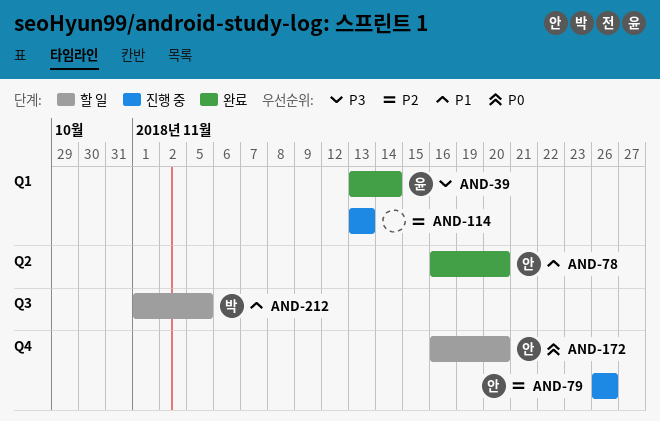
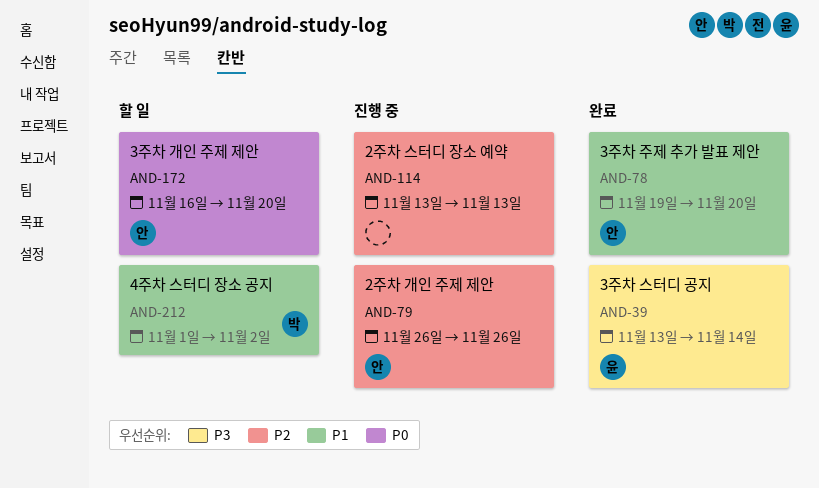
AND-78, start: Nov 16 -> Nov 19
AND-212, due: Nov 5 -> Nov 2

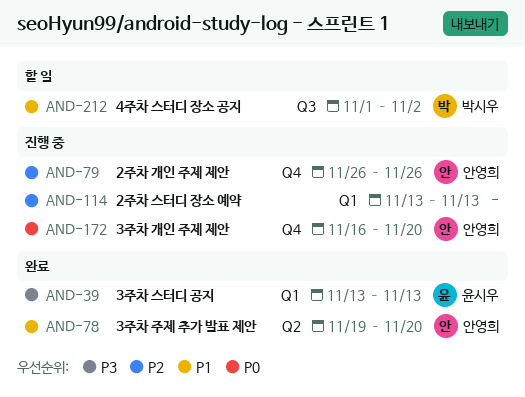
AND-39, due: Nov 14 -> Nov 13
AND-172, status: 할 일 -> 진행 중

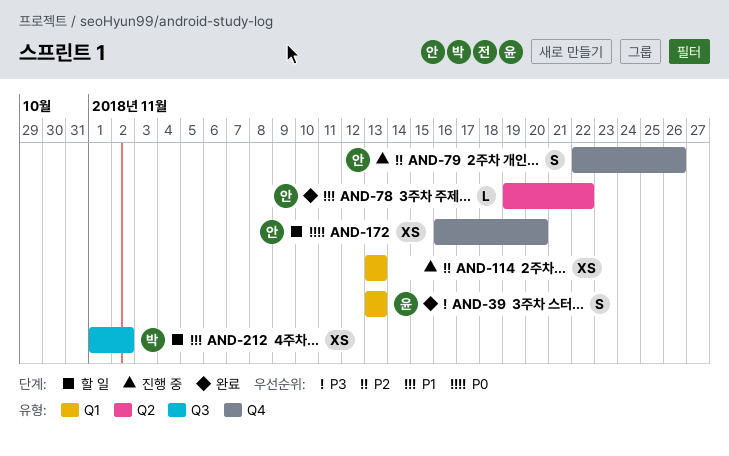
AND-78, due: Nov 20 -> Nov 22
AND-79, start: Nov 26 -> Nov 22
AND-172, status: 진행 중 -> 할 일

